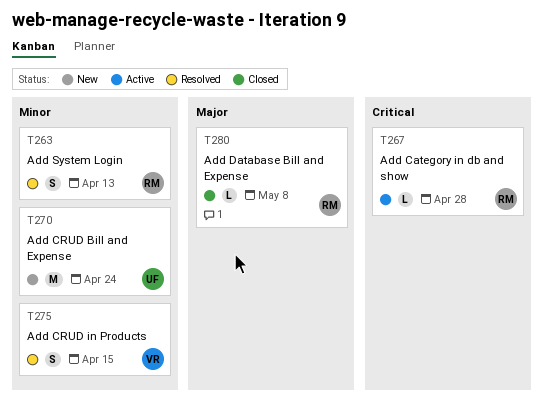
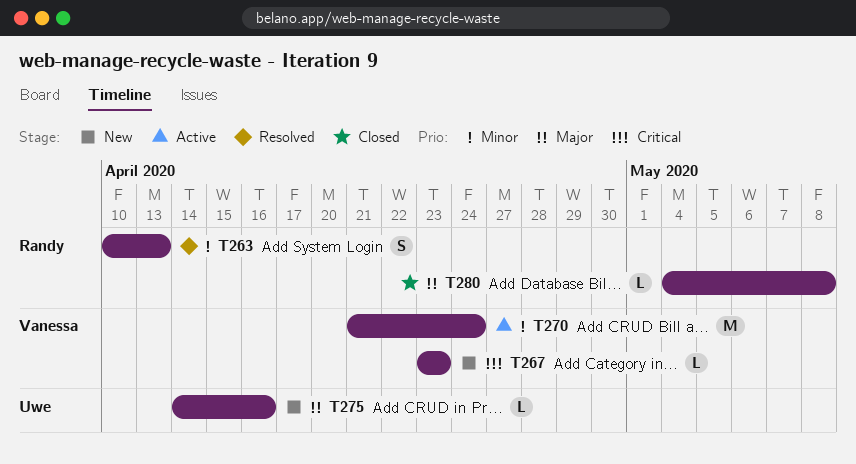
T267, status: Active -> New
T267, owner: Randy -> Vanessa
T267, due: Apr 28 -> Apr 23
T270, status: New -> Active
T270, owner: Uwe -> Vanessa
T275, status: Resolved -> New
T275, owner: Vanessa -> Uwe
T275, priority: Minor -> Major
T275, estimate: S -> L
T275, due: Apr 15 -> Apr 16

